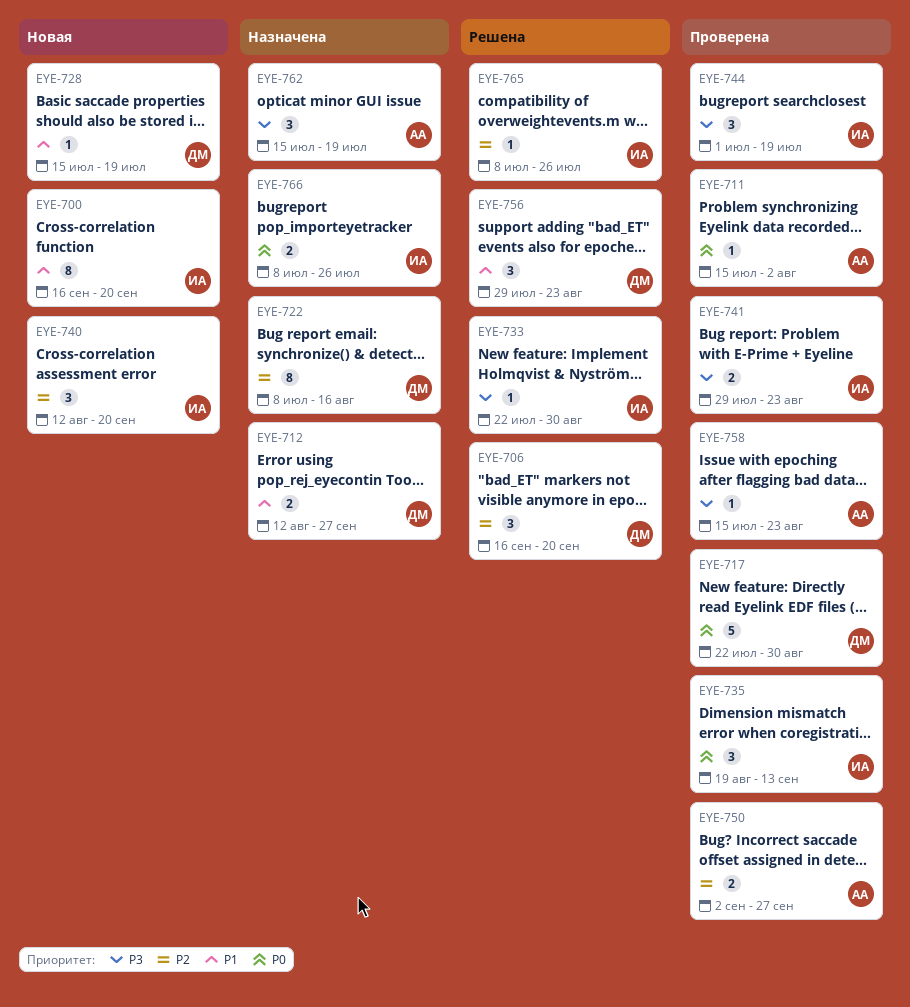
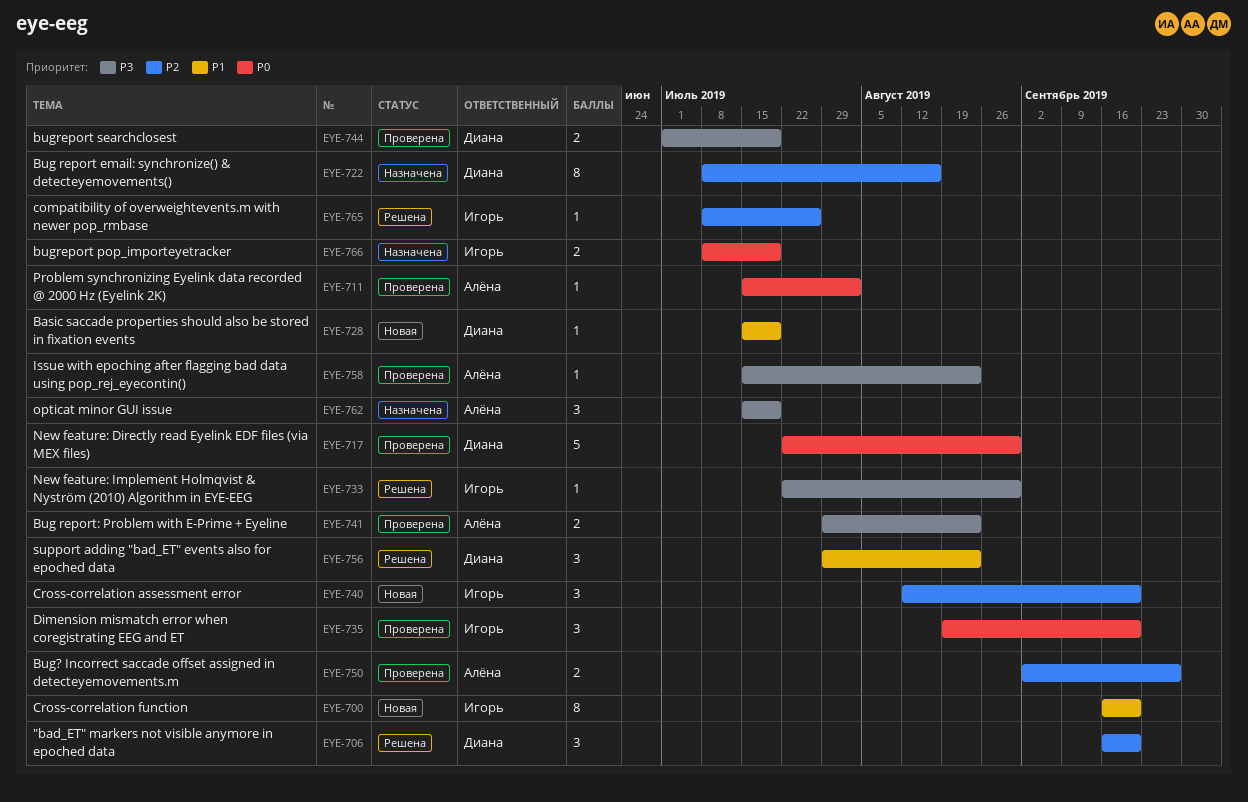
EYE-712: present -> none
EYE-735, due: Sep 13 -> Sep 20
EYE-741, owner: Игорь -> Алёна
EYE-744, owner: Игорь -> Диана
EYE-744, estimate: 3 -> 2
EYE-766, due: Jul 26 -> Jul 19

